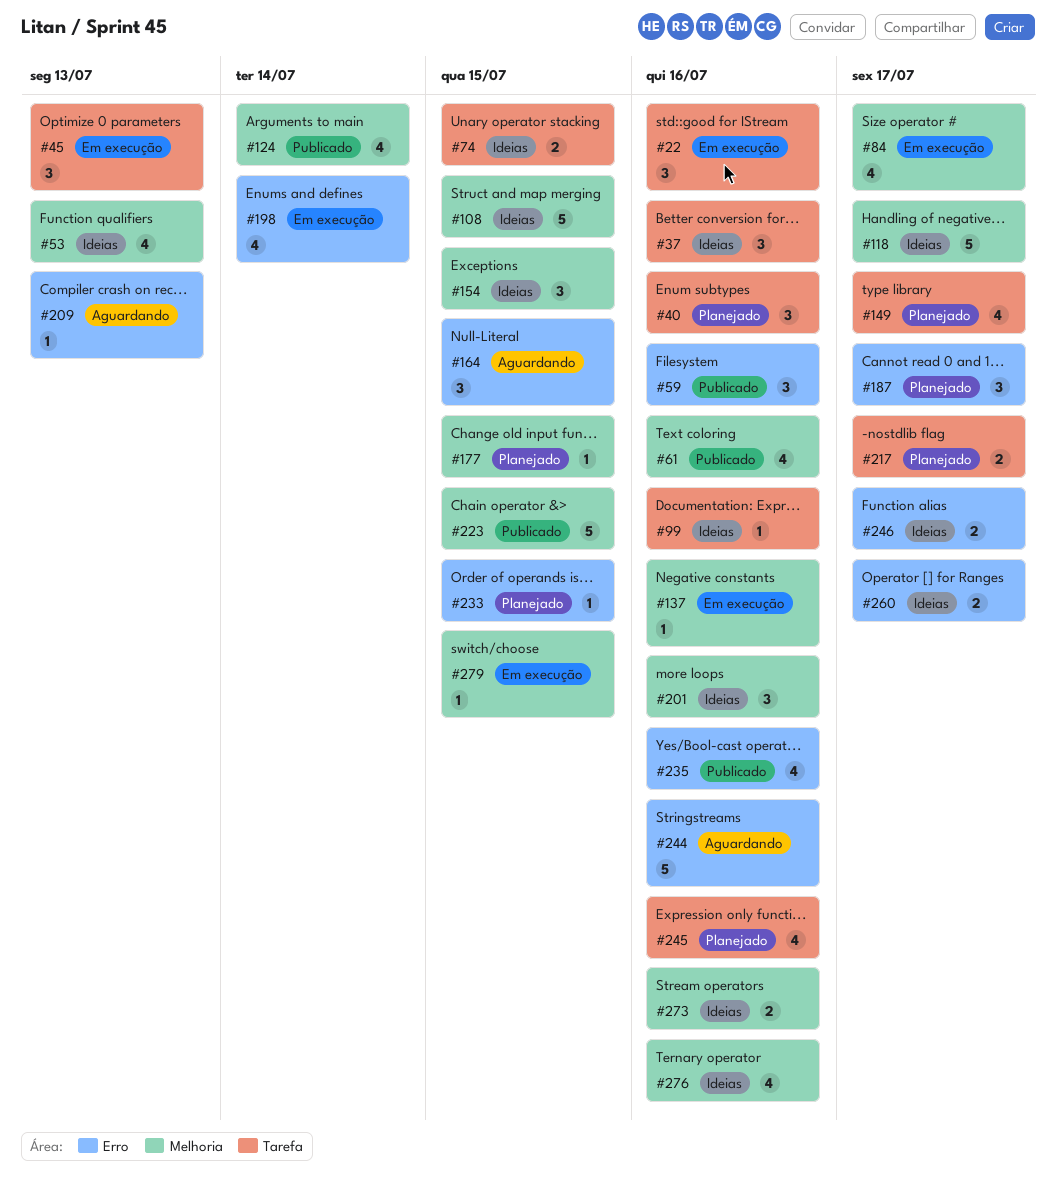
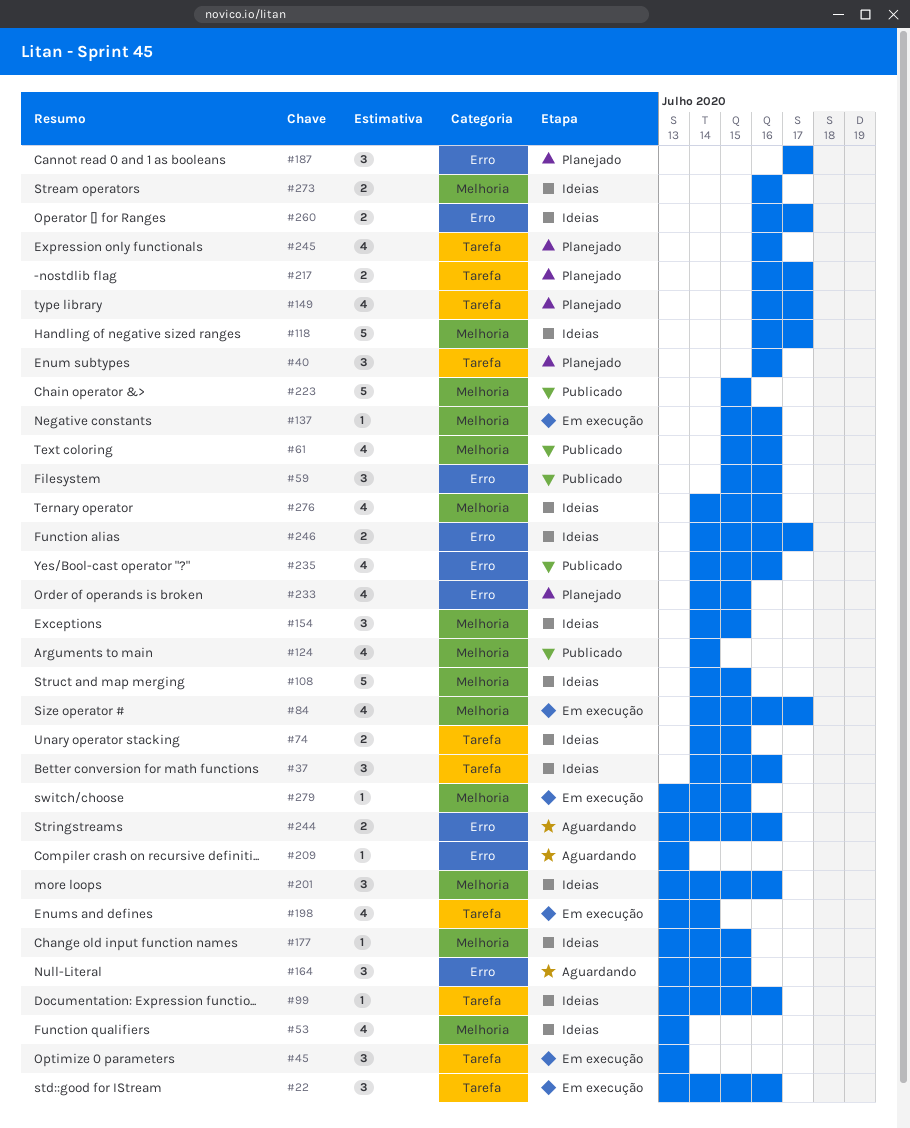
#177, status: Planejado -> Ideias
#198, label: Erro -> Tarefa
#233, estimate: 1 -> 4
#244, estimate: 5 -> 2

